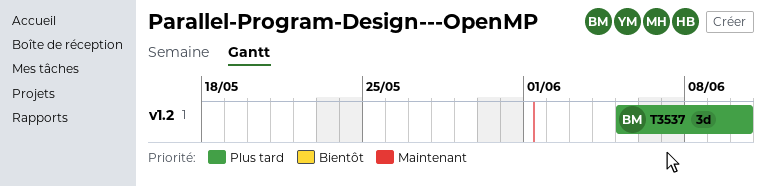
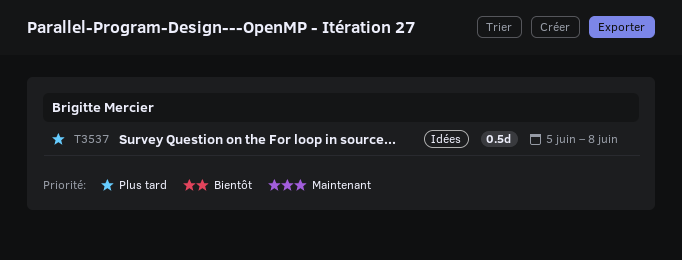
T3537, estimate: 3d -> 0.5d
T3537, due: Jun 10 -> Jun 8

